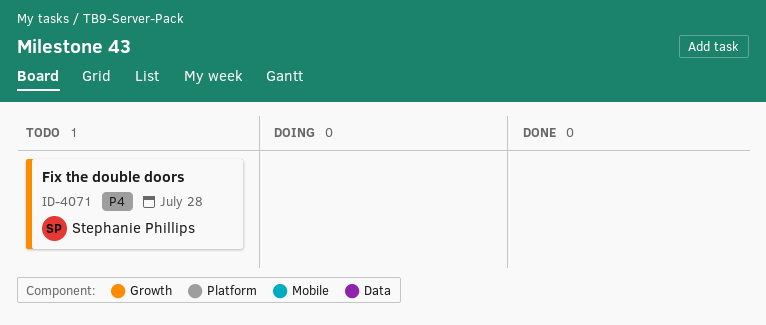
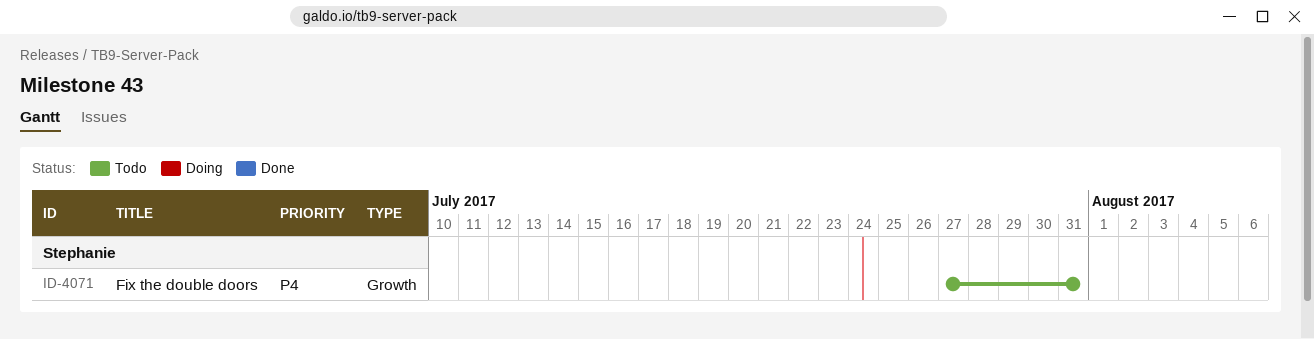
ID-4071, due: Jul 28 -> Jul 31

